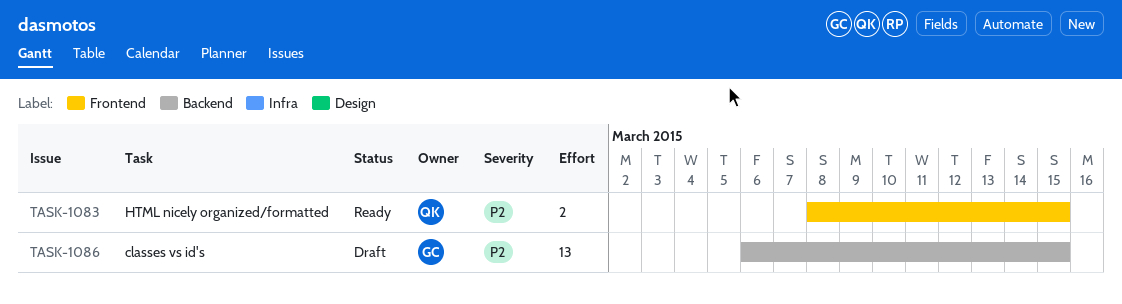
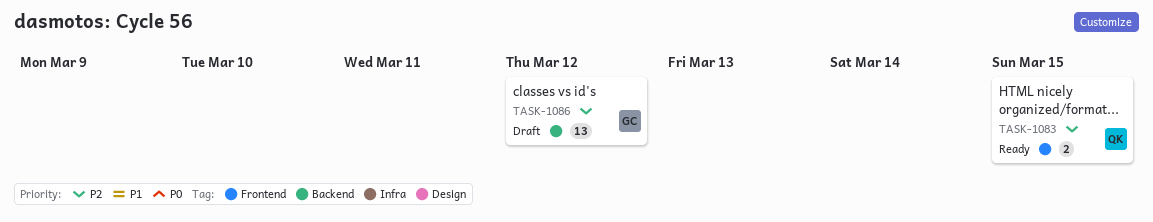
TASK-1086, due: Mar 15 -> Mar 12

